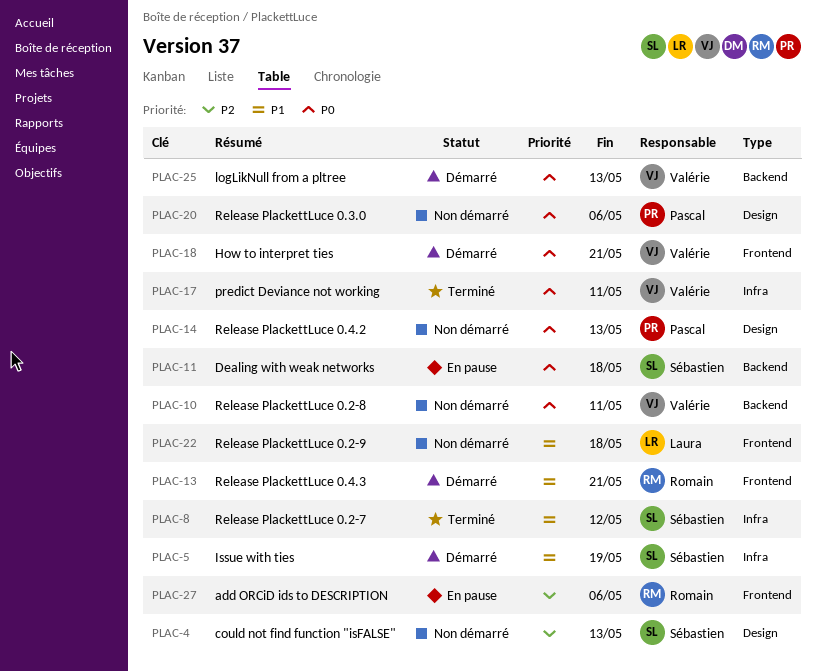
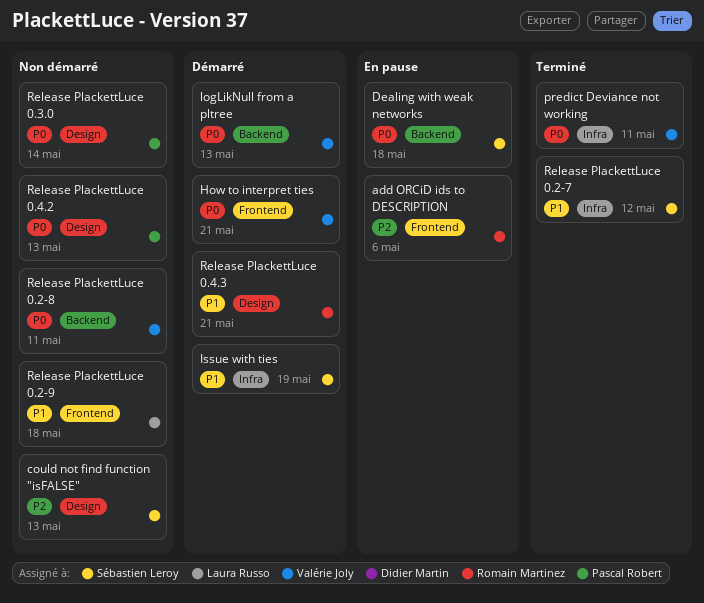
Release PlackettLuce 0.3.0, due: May 6 -> May 14
Release PlackettLuce 0.4.3, label: Frontend -> Design

